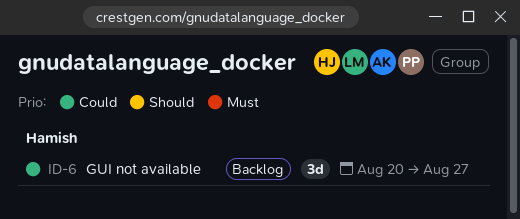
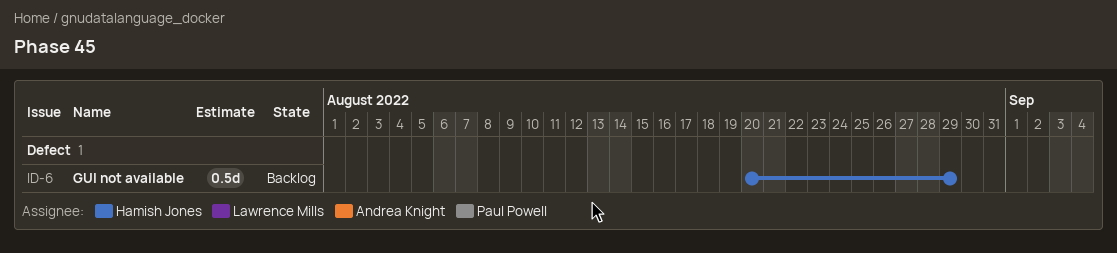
ID-6, estimate: 3d -> 0.5d
ID-6, due: Aug 27 -> Aug 29

